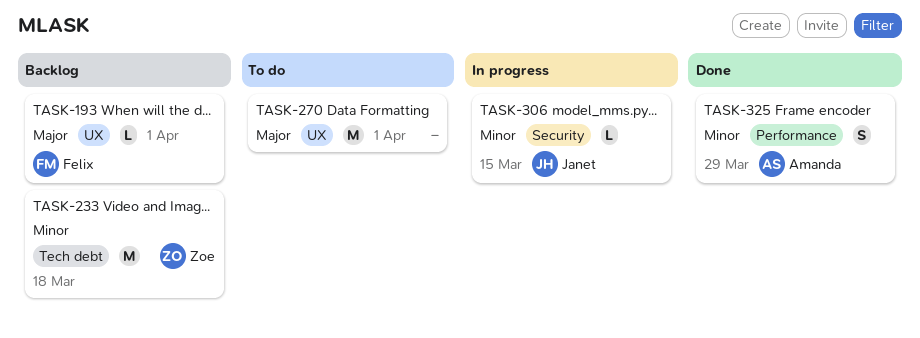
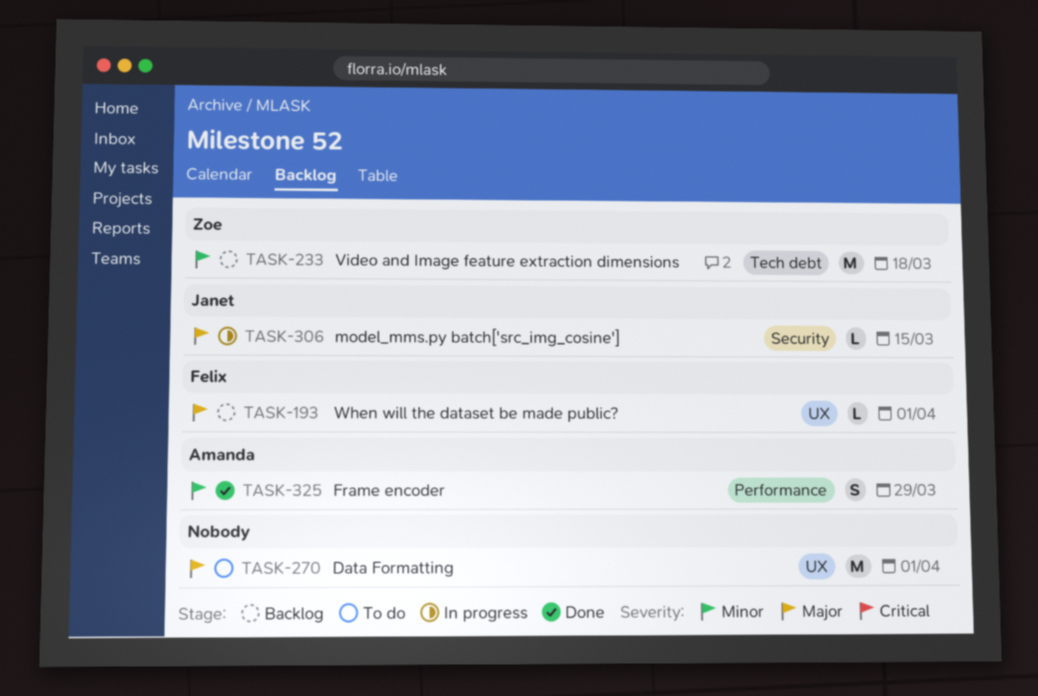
TASK-306, priority: Minor -> Major

